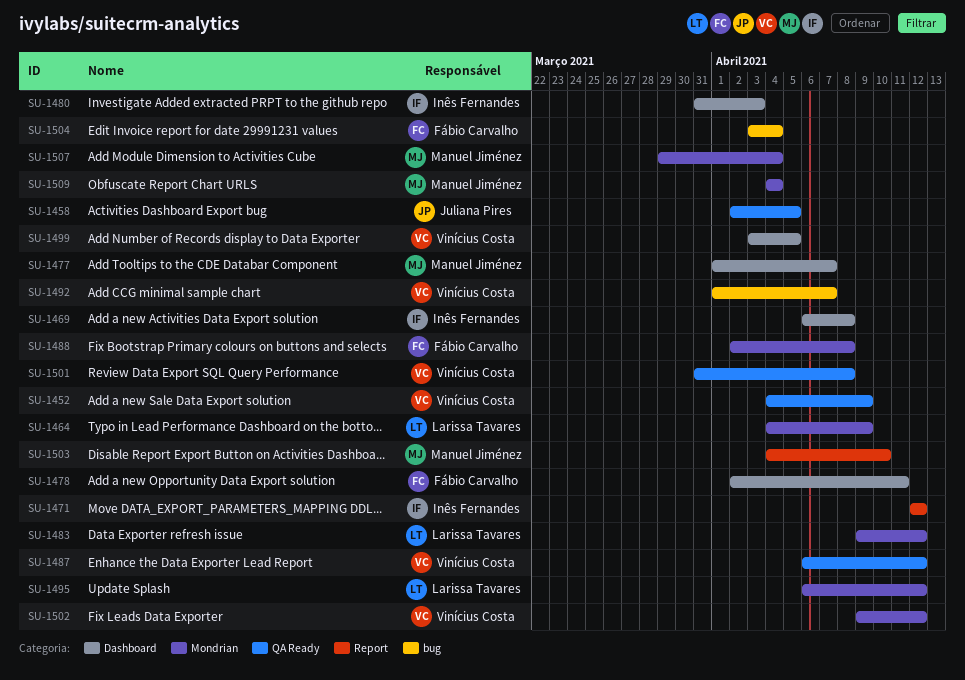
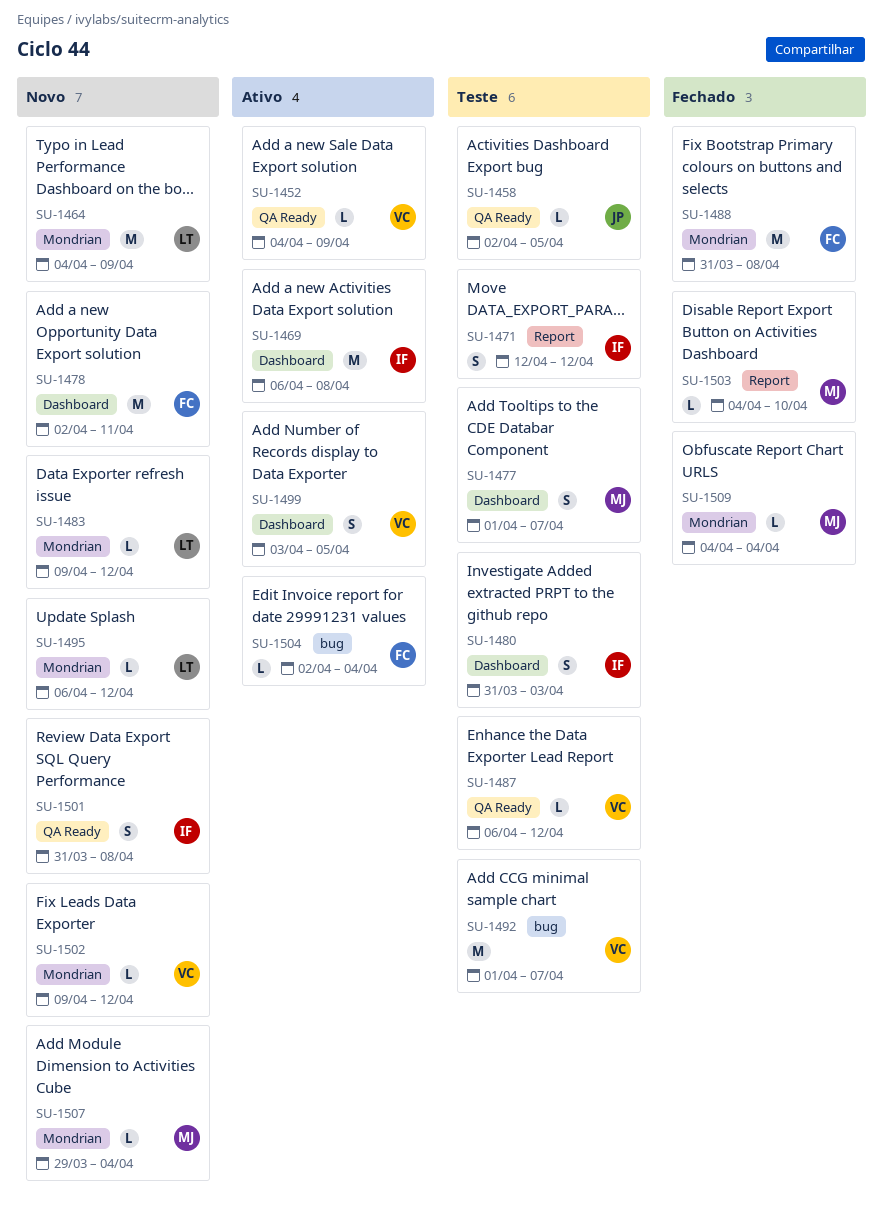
SU-1488, start: Apr 2 -> Mar 31
SU-1501, owner: Vinícius Costa -> Inês Fernandes
SU-1504, start: Apr 3 -> Apr 2

